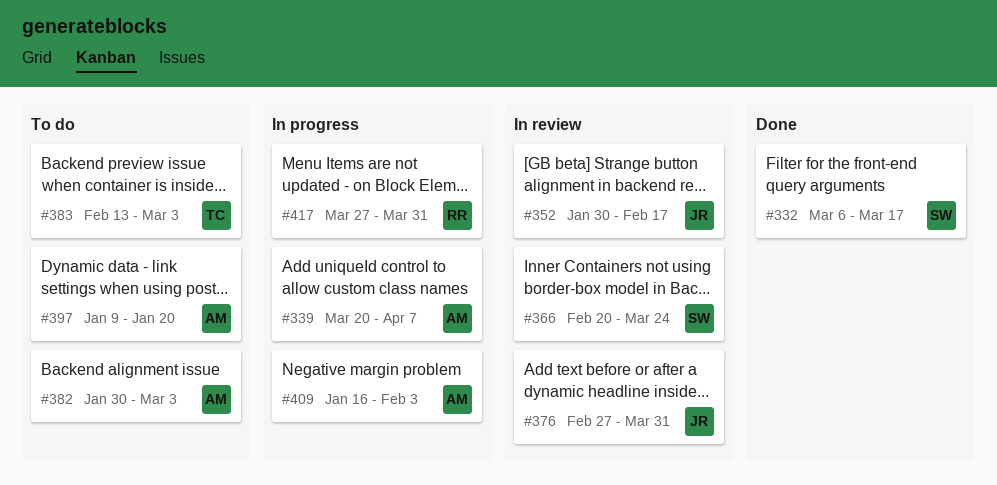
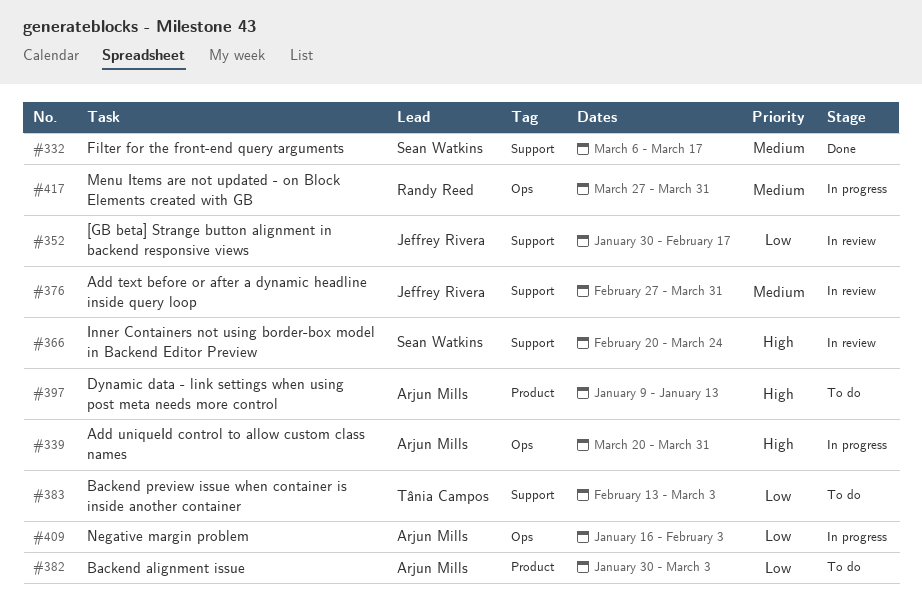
#339, due: Apr 7 -> Mar 31
#397, due: Jan 20 -> Jan 13

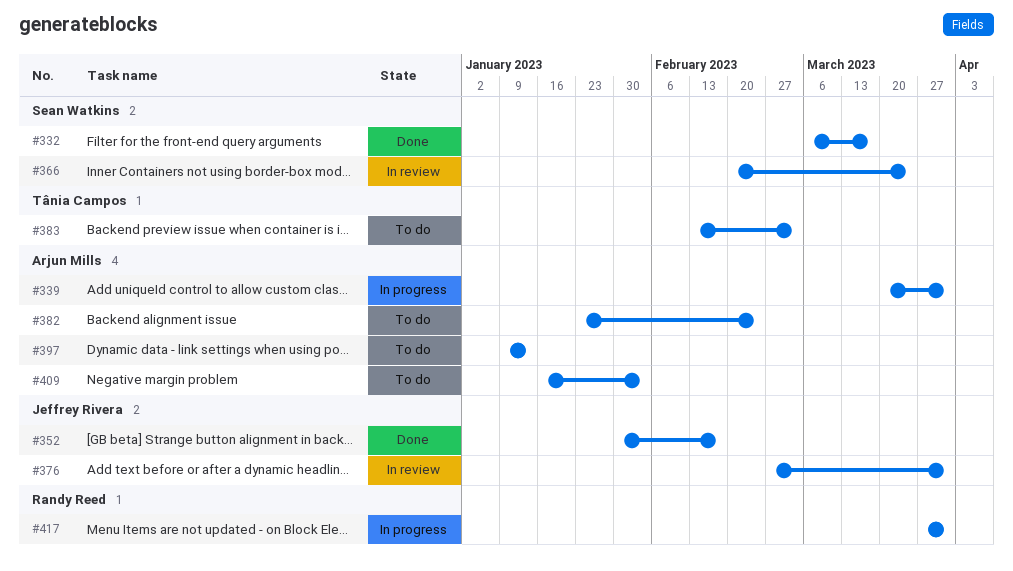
#352, status: In review -> Done
#382, start: Jan 30 -> Jan 23
#382, due: Mar 3 -> Feb 24
#409, status: In progress -> To do

